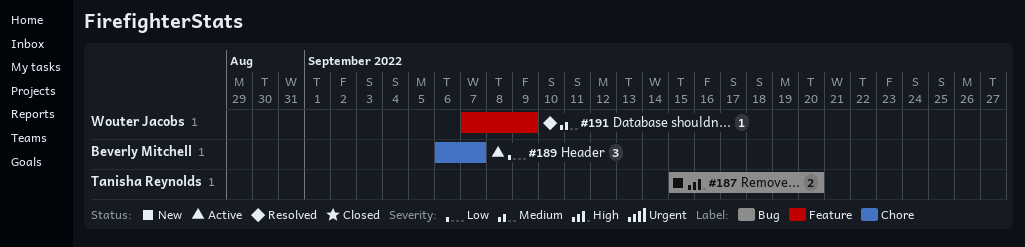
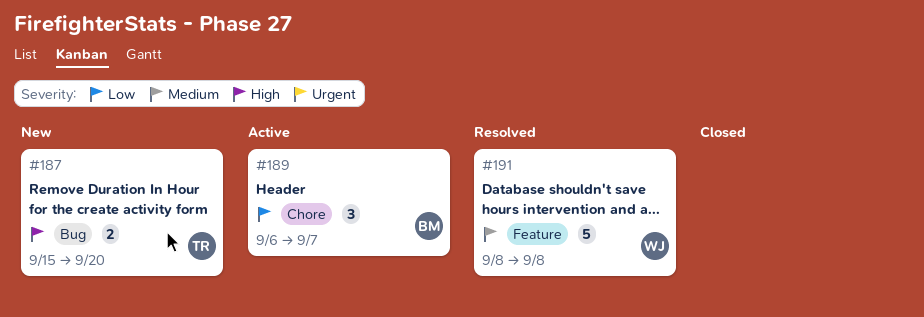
#191, estimate: 1 -> 5
#191, start: Sep 7 -> Sep 8
#191, due: Sep 9 -> Sep 8

